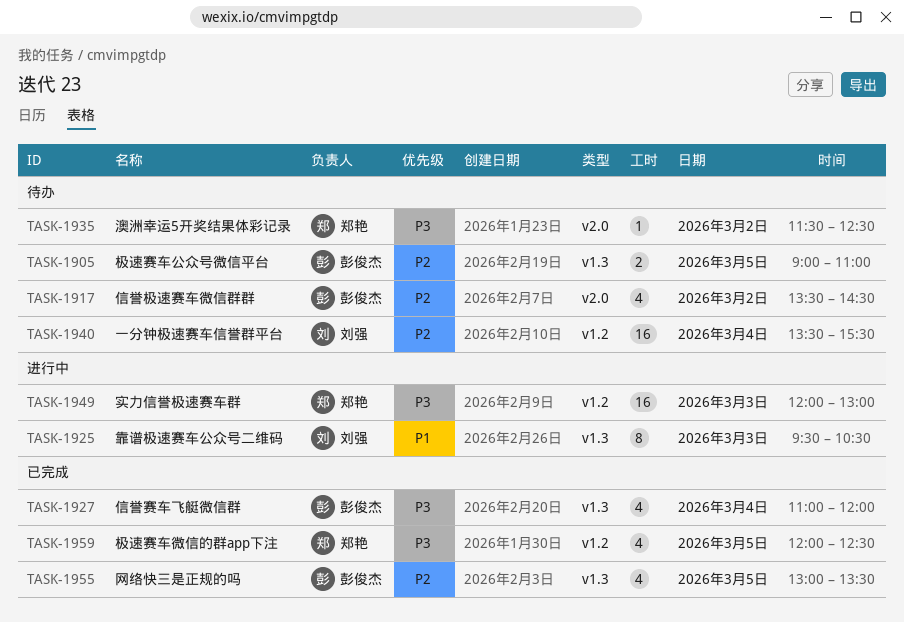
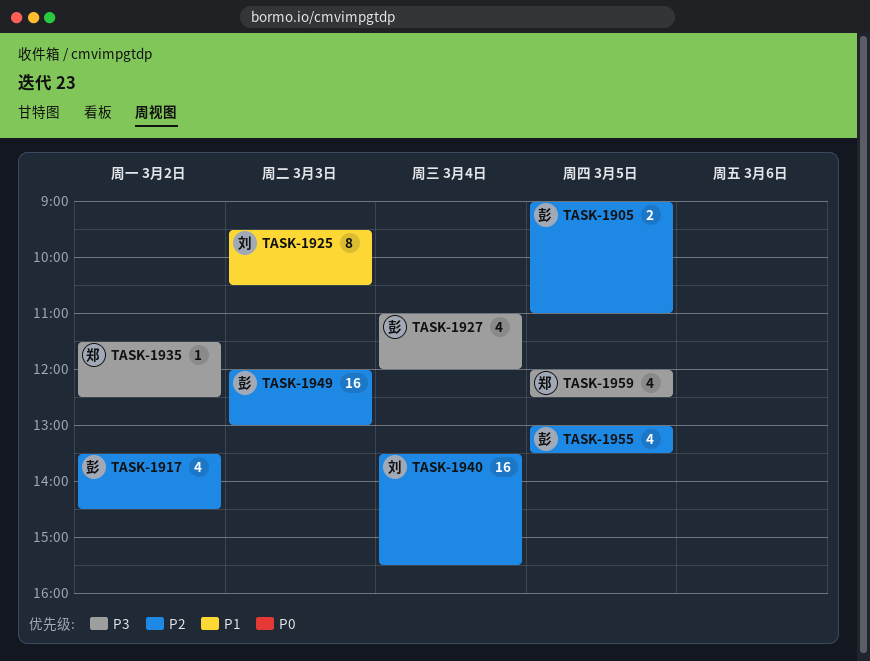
TASK-1949, owner: 郑艳 -> 彭俊杰
TASK-1949, priority: P3 -> P2

